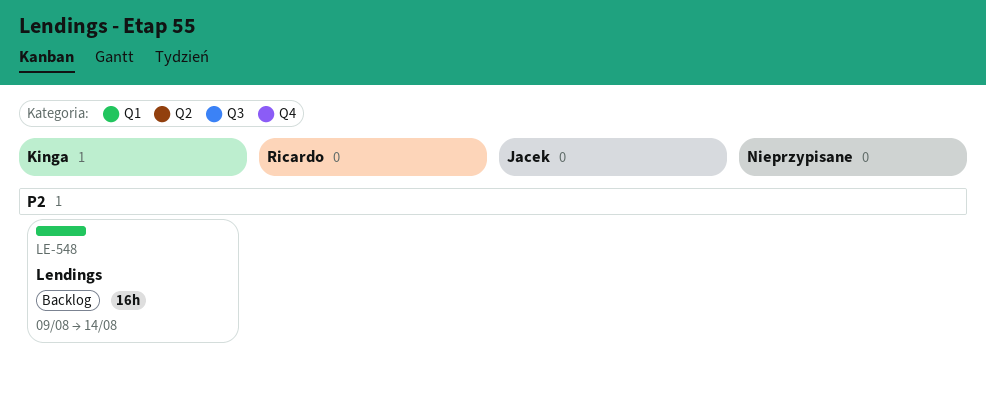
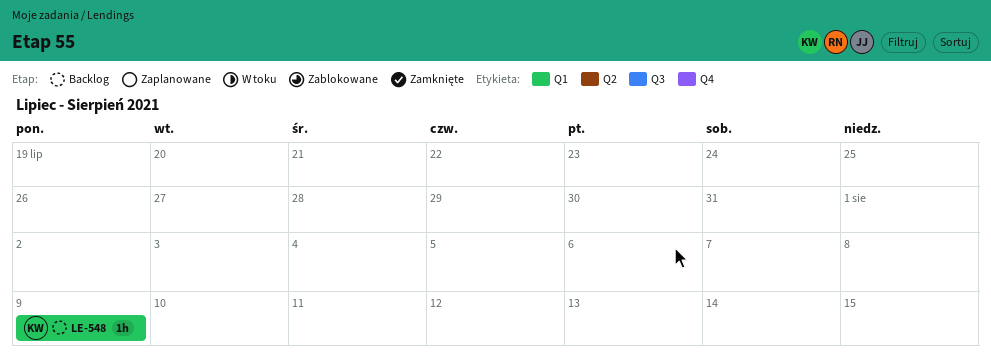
LE-548, estimate: 16h -> 1h
LE-548, due: Aug 14 -> Aug 9

